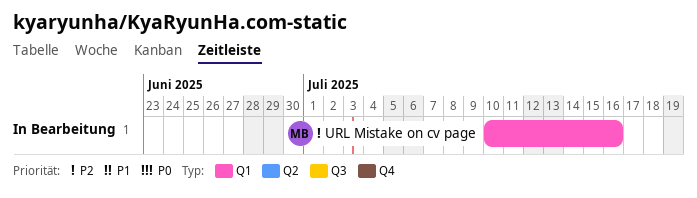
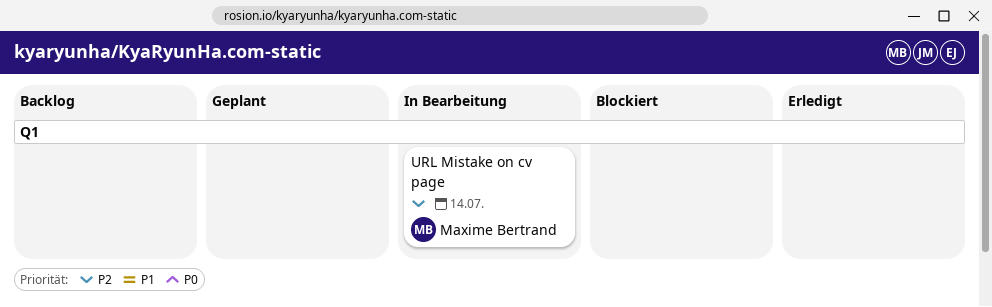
URL Mistake on cv page, due: Jul 16 -> Jul 14

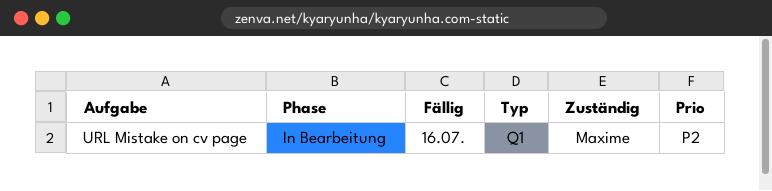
URL Mistake on cv page, due: Jul 14 -> Jul 16

